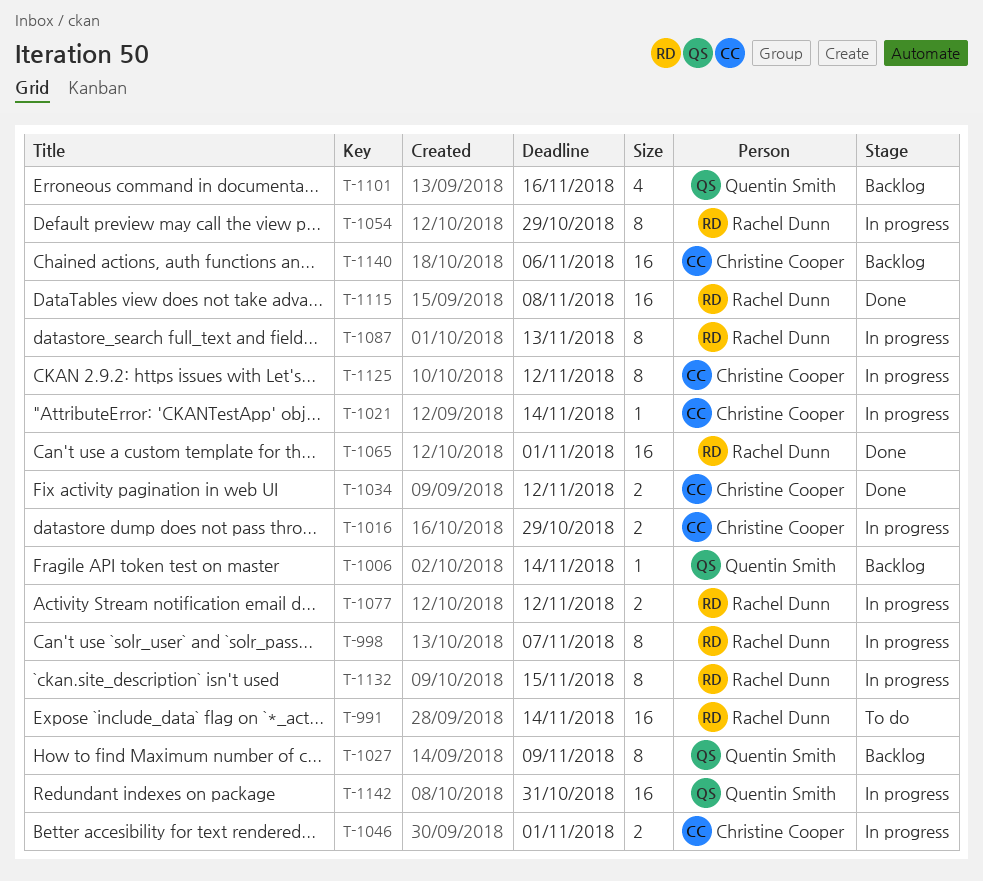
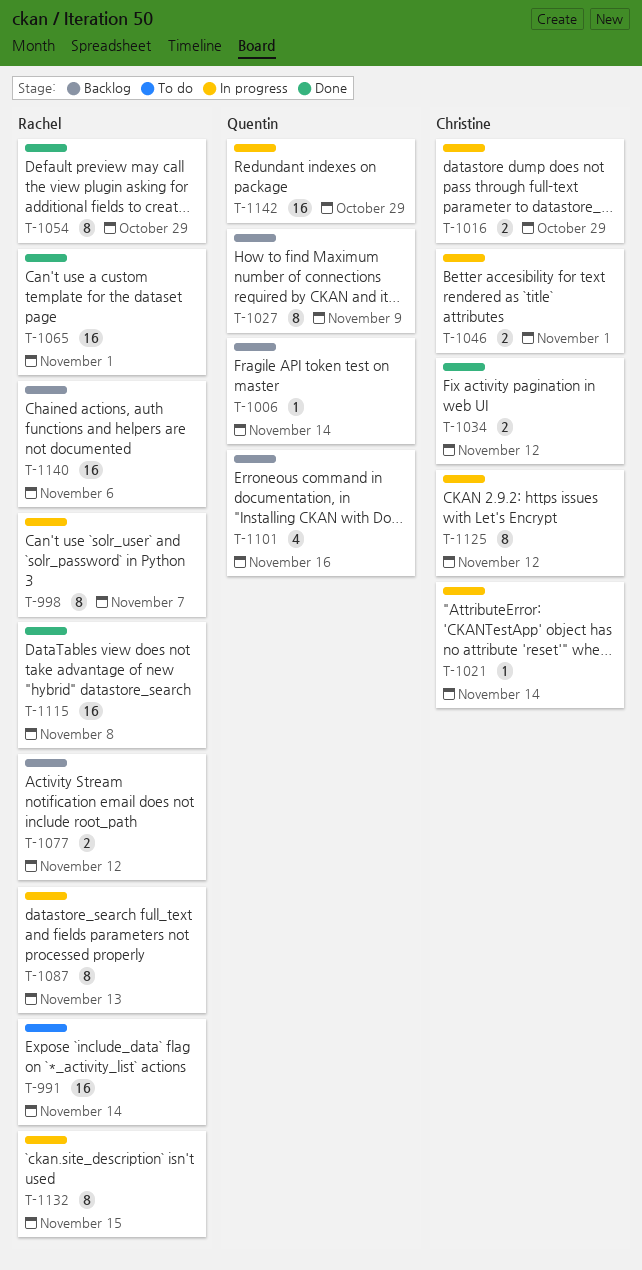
T-1054, status: In progress -> Done
T-1077, status: In progress -> Backlog
T-1140, owner: Christine Cooper -> Rachel Dunn
T-1142, due: Oct 31 -> Oct 29

